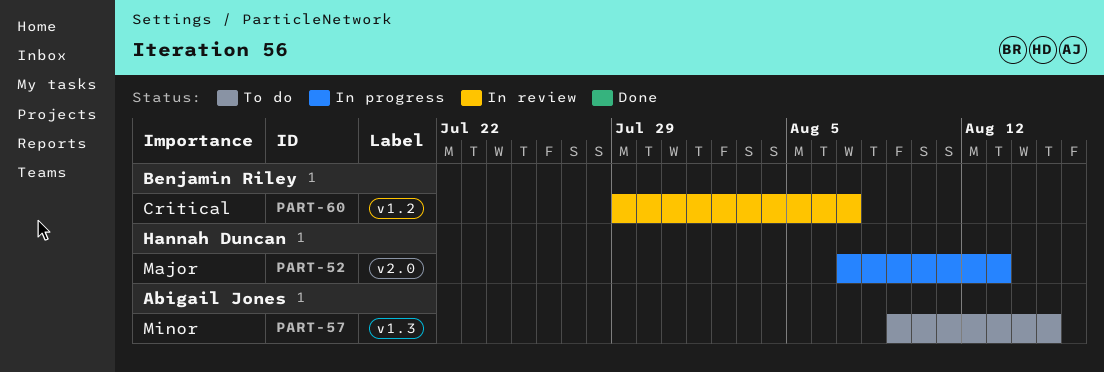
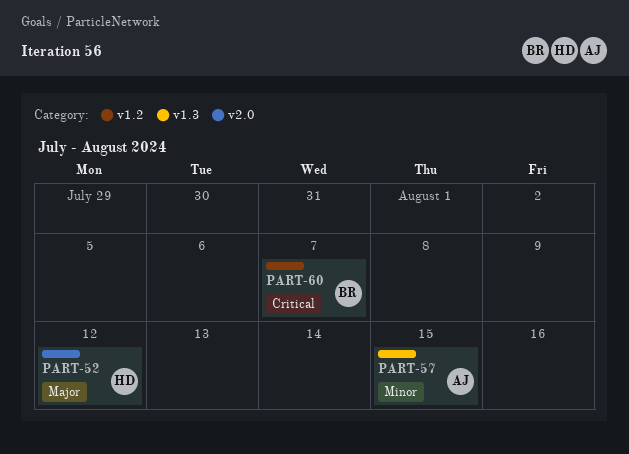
PART-52, due: Aug 13 -> Aug 12

